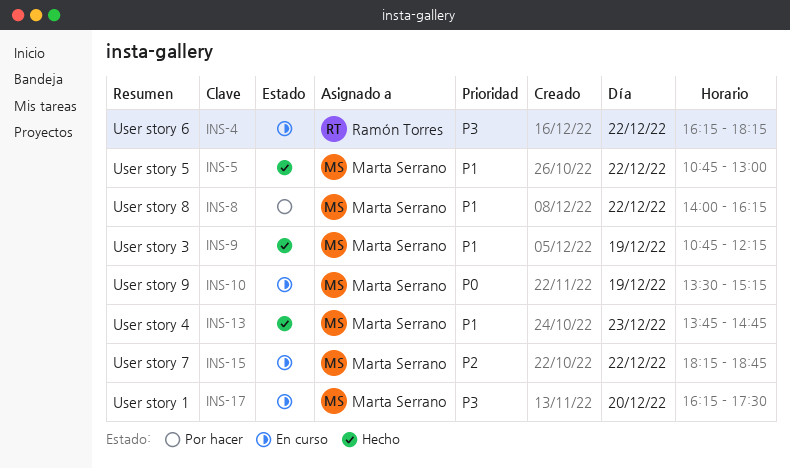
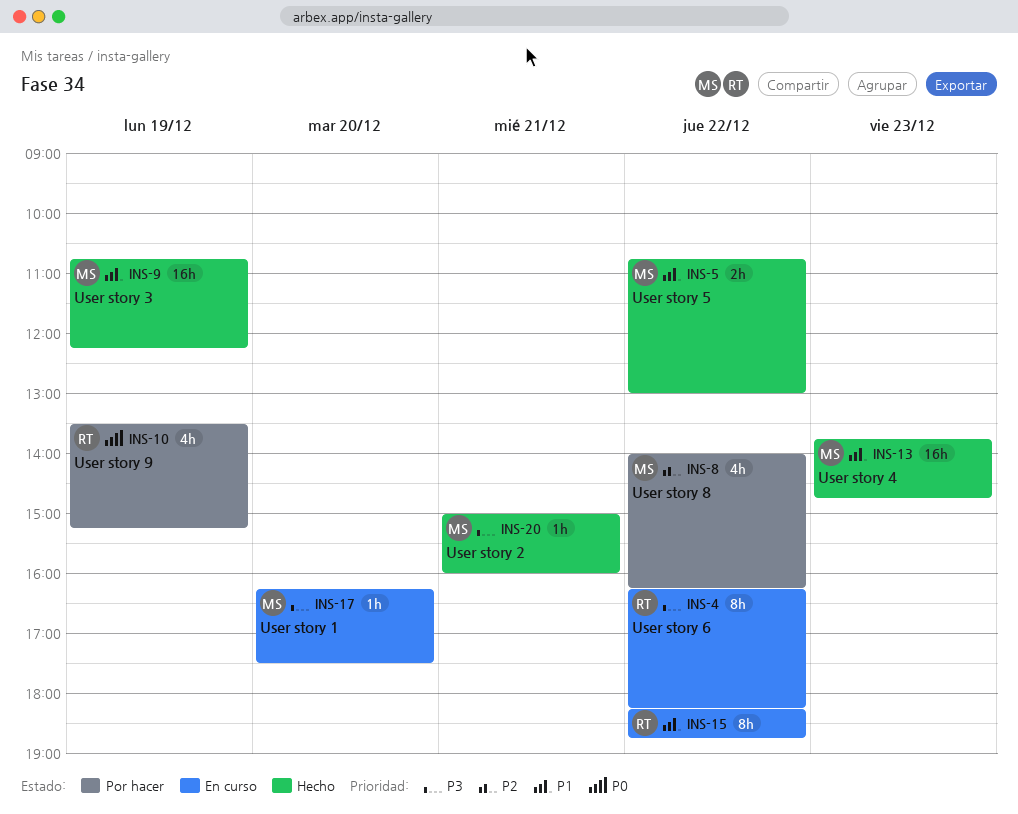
INS-8, priority: P1 -> P2
INS-10, status: En curso -> Por hacer
INS-10, owner: Marta Serrano -> Ramón Torres
INS-15, owner: Marta Serrano -> Ramón Torres
INS-15, priority: P2 -> P1
INS-20: none -> present

